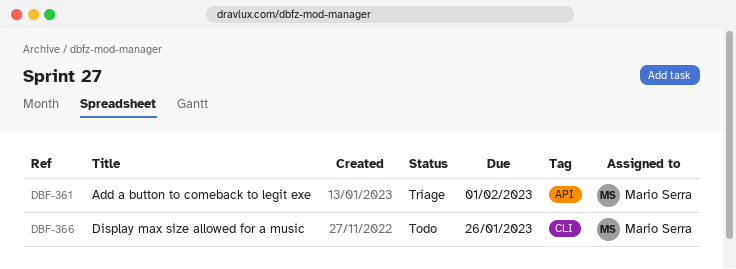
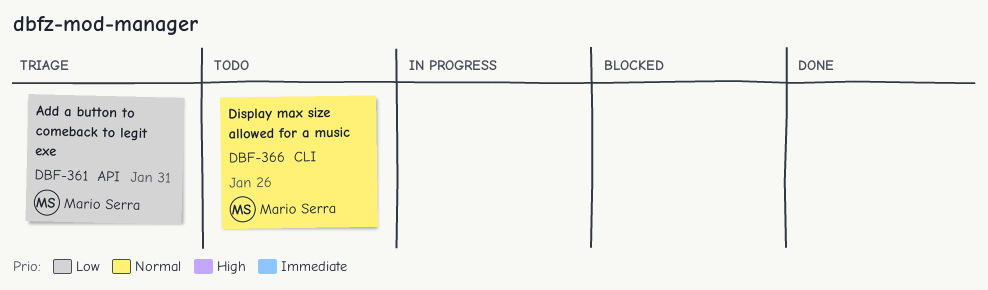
DBF-361, due: Feb 1 -> Jan 31

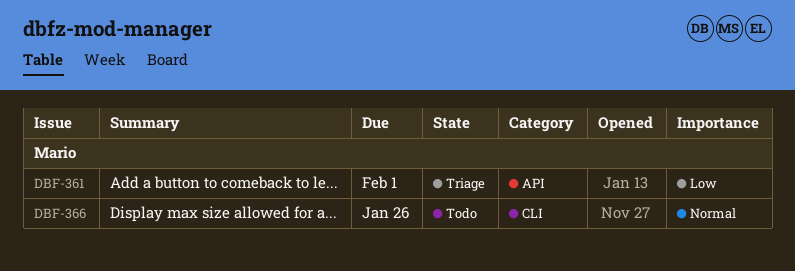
DBF-361, due: Jan 31 -> Feb 1

